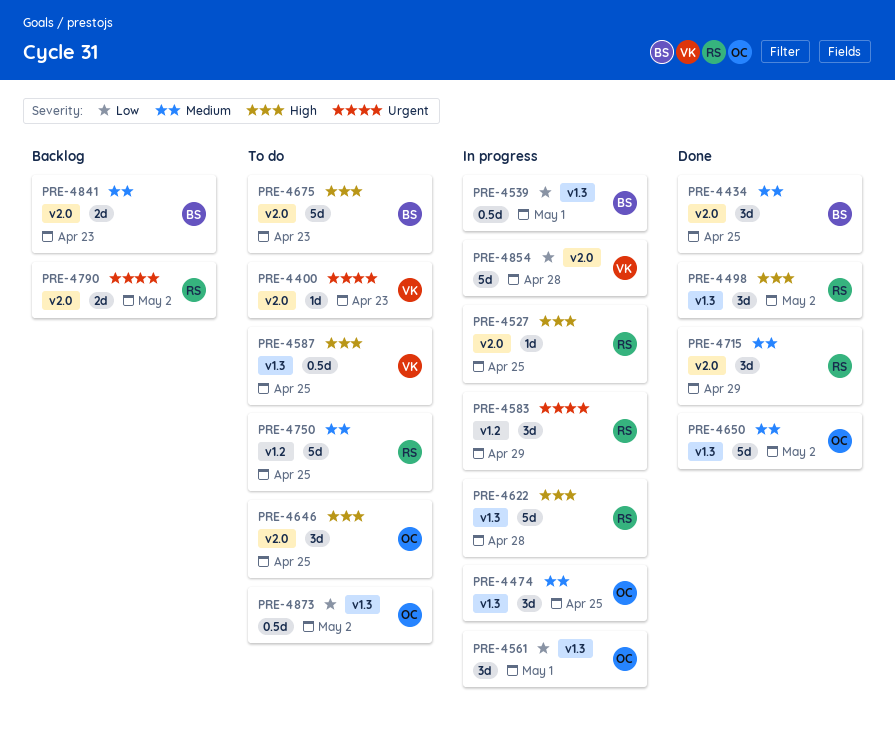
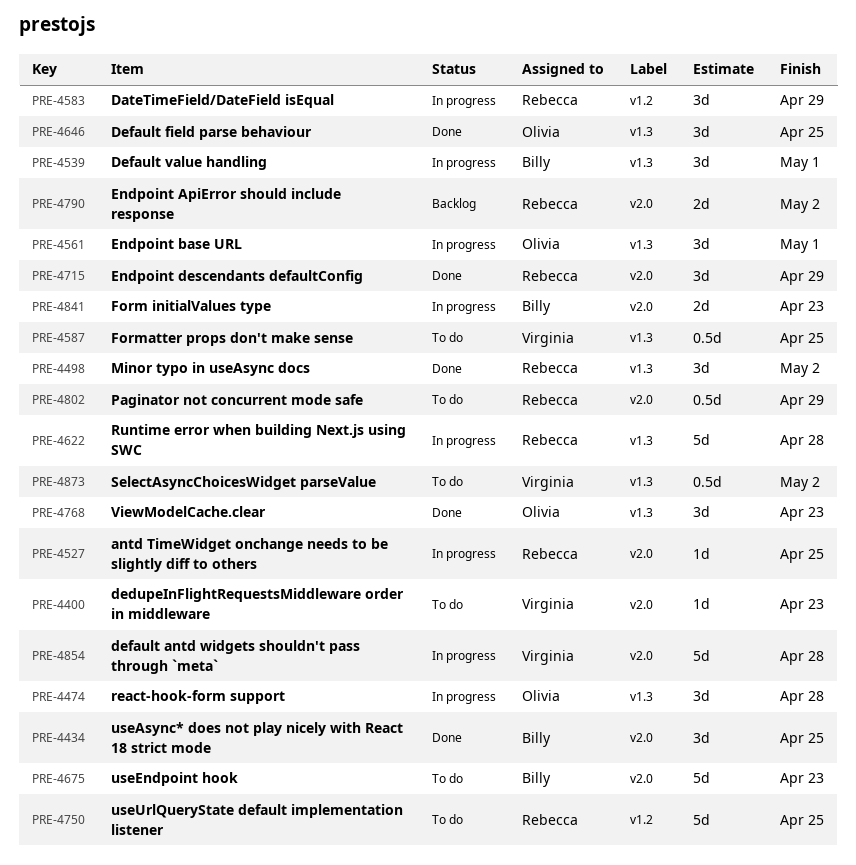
PRE-4474, due: Apr 25 -> Apr 28
PRE-4539, estimate: 0.5d -> 3d
PRE-4646, status: To do -> Done
PRE-4646, label: v2.0 -> v1.3
PRE-4650: present -> none
PRE-4768: none -> present
PRE-4802: none -> present
PRE-4841, status: Backlog -> In progress
PRE-4873, owner: Olivia -> Virginia

